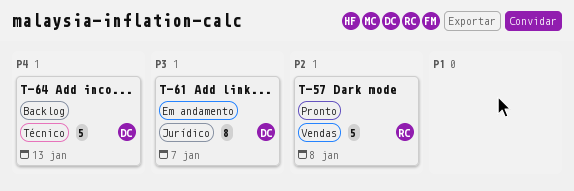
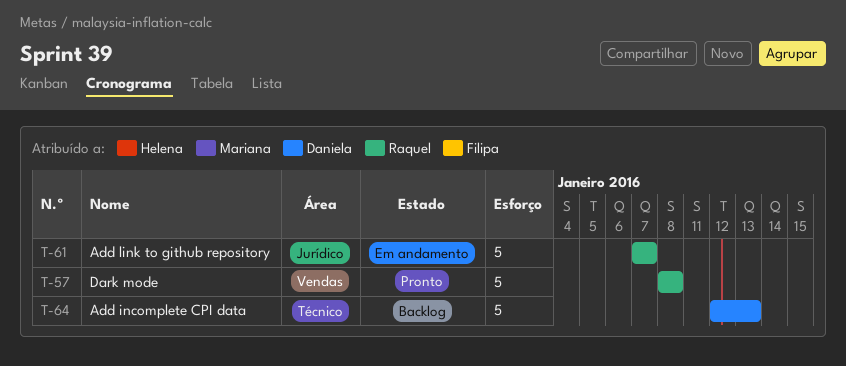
T-61, owner: Daniela -> Raquel
T-61, estimate: 8 -> 5

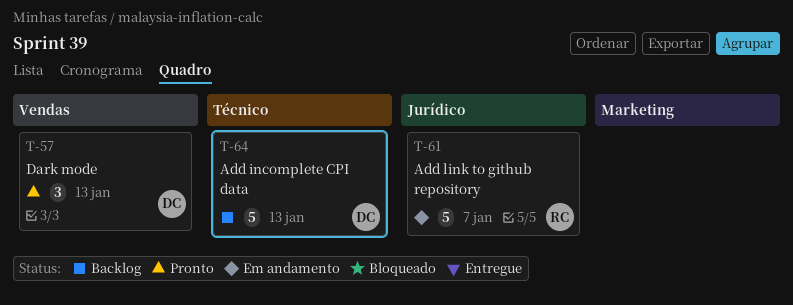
T-57, owner: Raquel -> Daniela
T-57, estimate: 5 -> 3
T-57, due: Jan 8 -> Jan 13

